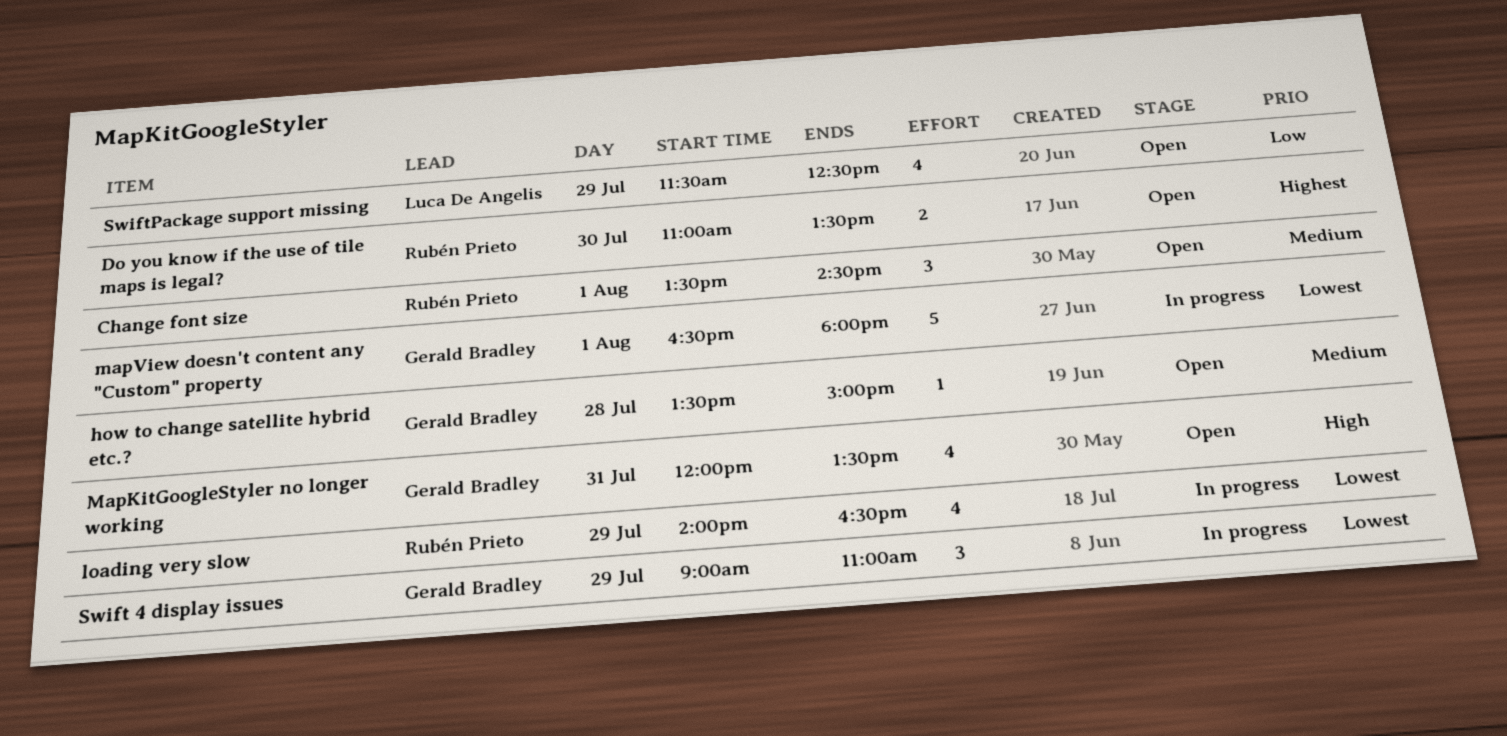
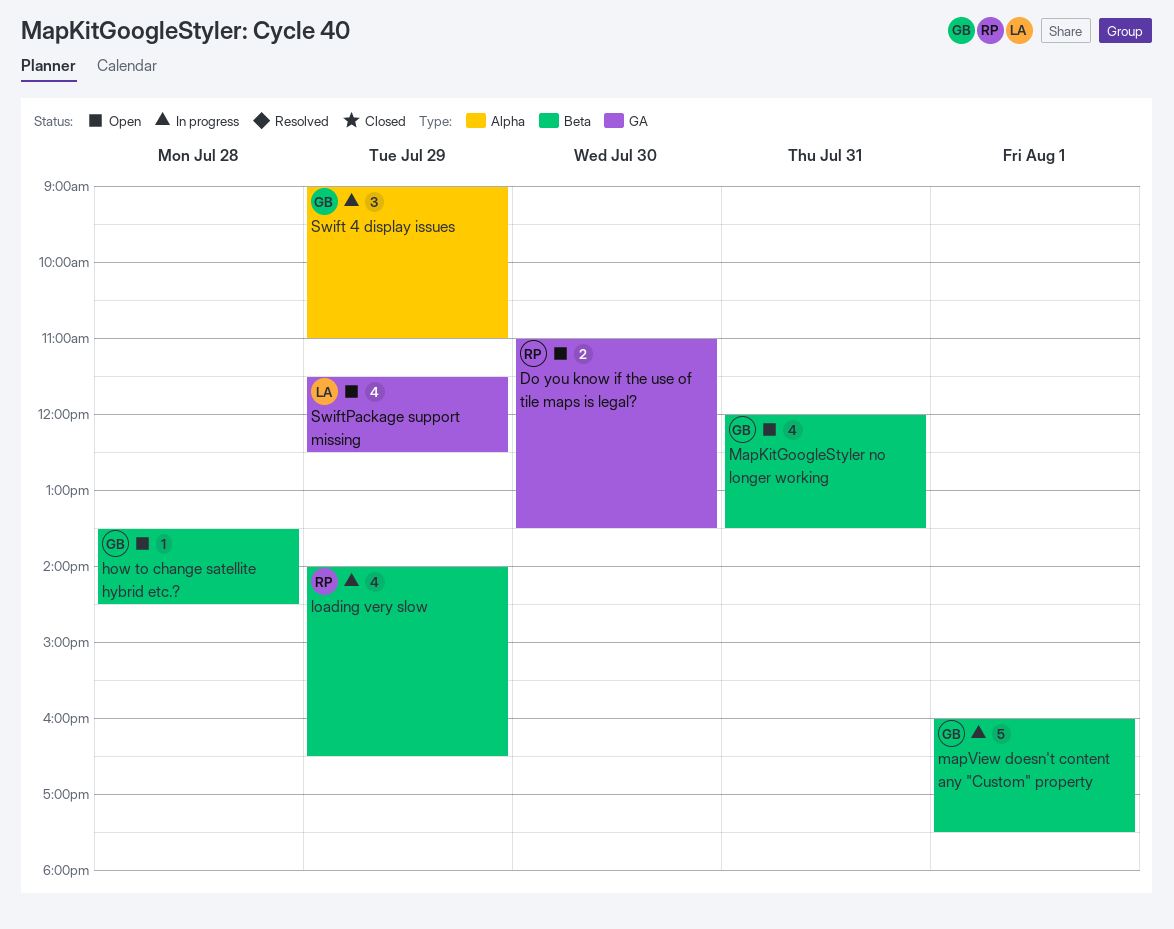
Change font size: present -> none
how to change satellite hybrid etc.?, ends: 15:00 -> 14:30
mapView doesn't content any "Custom" property, begins: 16:30 -> 16:00
mapView doesn't content any "Custom" property, ends: 18:00 -> 17:30

